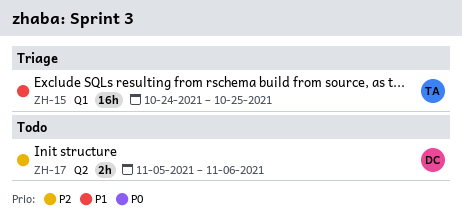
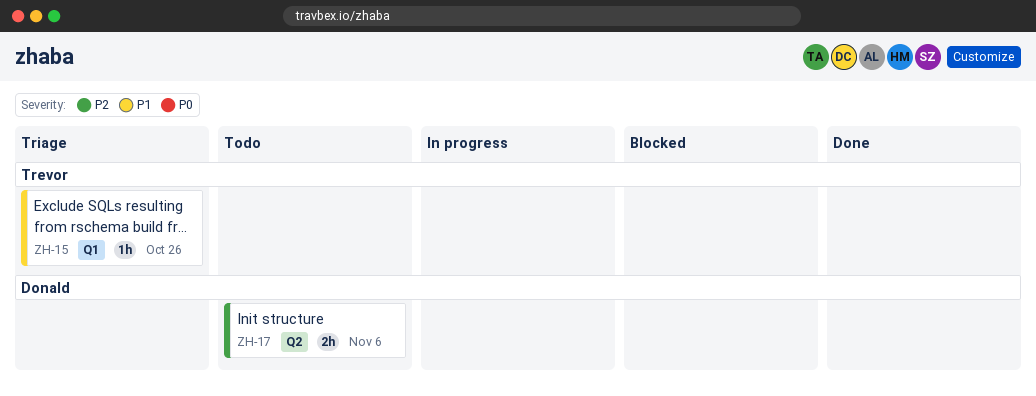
ZH-15, estimate: 16h -> 1h
ZH-15, due: Oct 25 -> Oct 26

